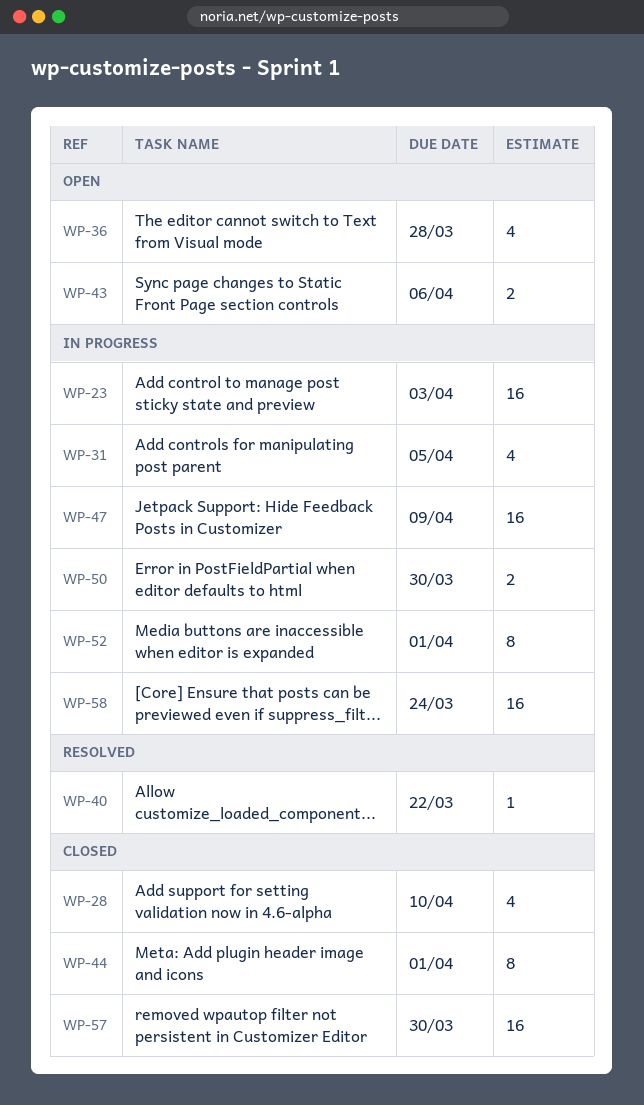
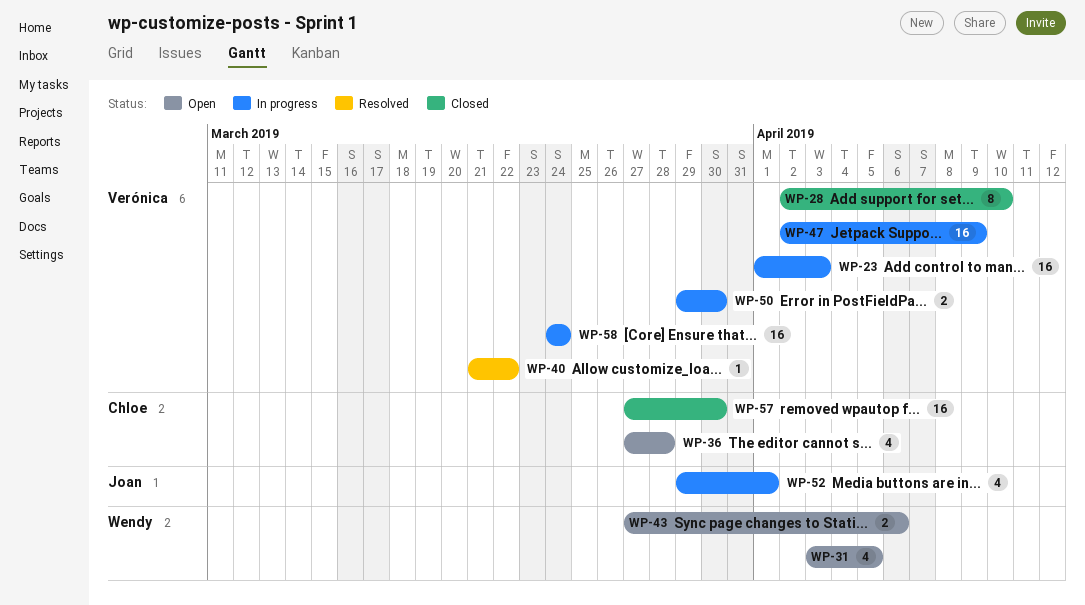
WP-28, estimate: 4 -> 8
WP-31, status: In progress -> Open
WP-44: present -> none
WP-52, estimate: 8 -> 4

